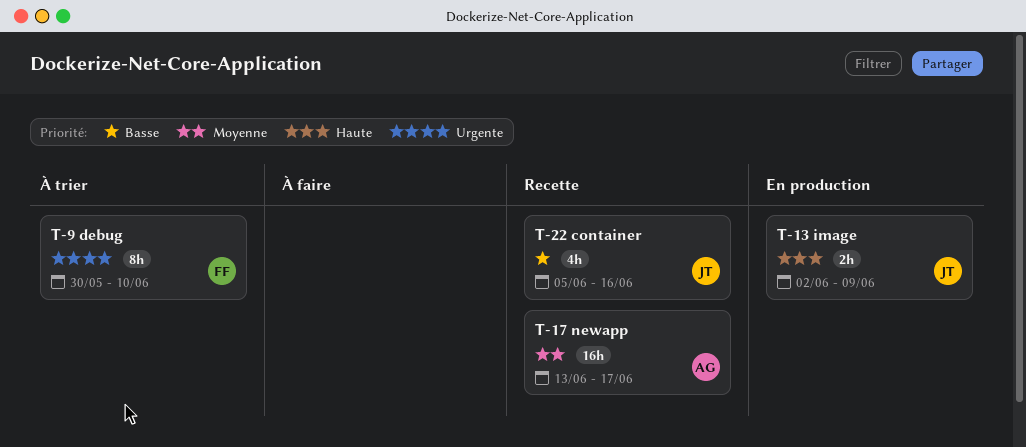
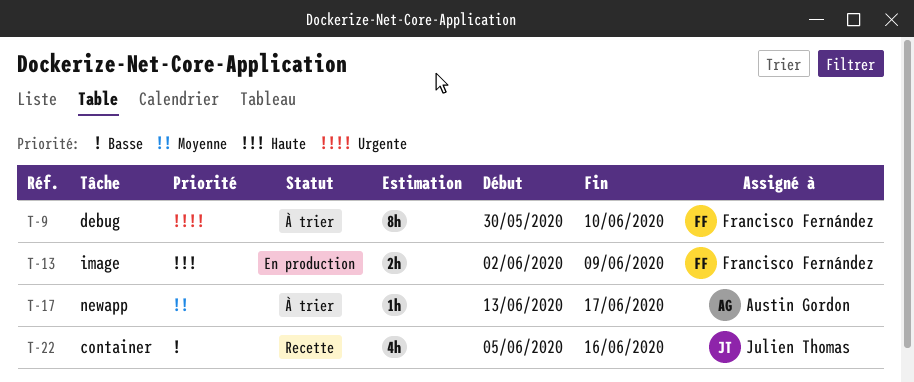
T-13, owner: Julien Thomas -> Francisco Fernández
T-17, status: Recette -> À trier
T-17, estimate: 16h -> 1h

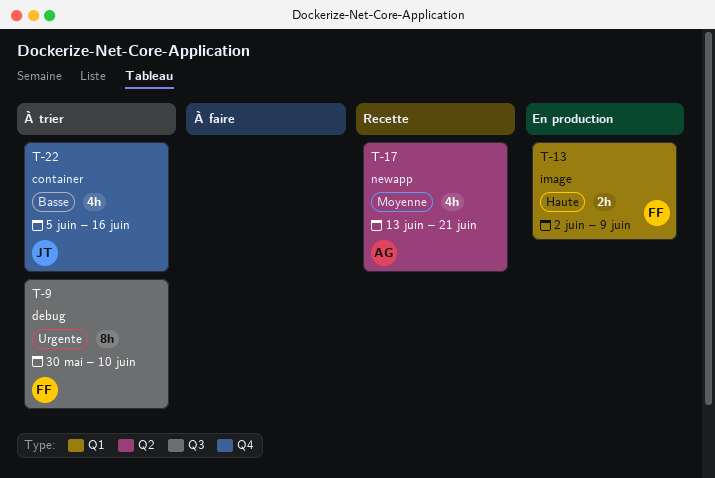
T-17, status: À trier -> Recette
T-17, estimate: 1h -> 4h
T-17, due: Jun 17 -> Jun 21
T-22, status: Recette -> À trier

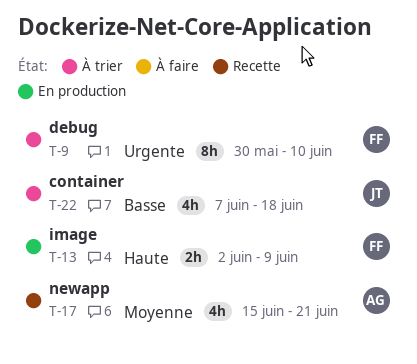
T-17, start: Jun 13 -> Jun 15
T-22, start: Jun 5 -> Jun 7
T-22, due: Jun 16 -> Jun 18

